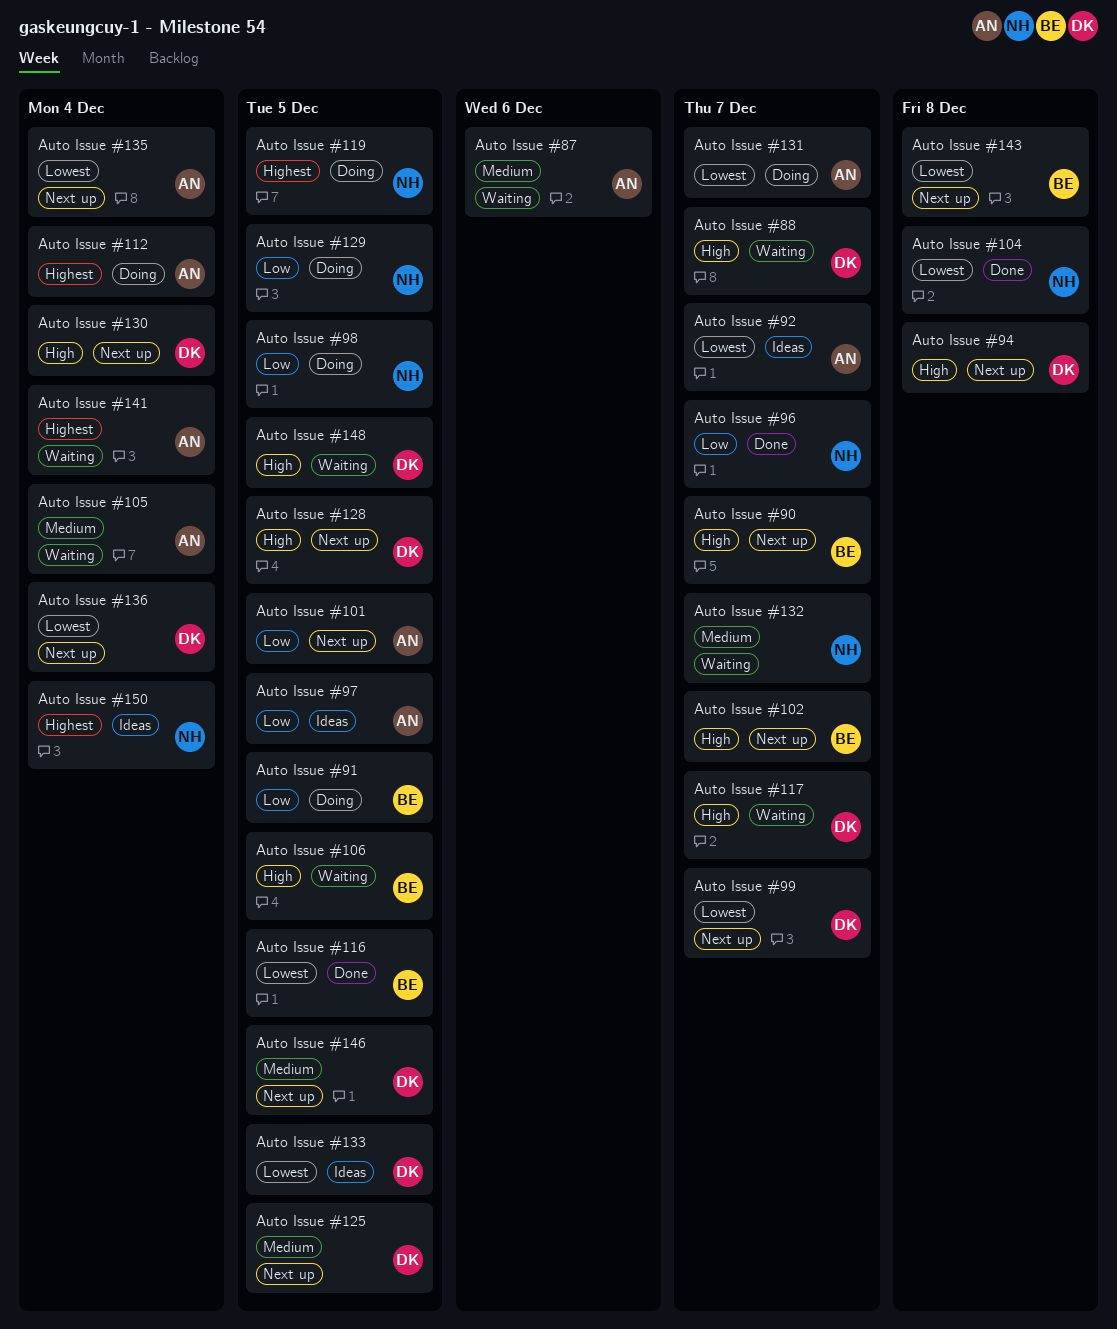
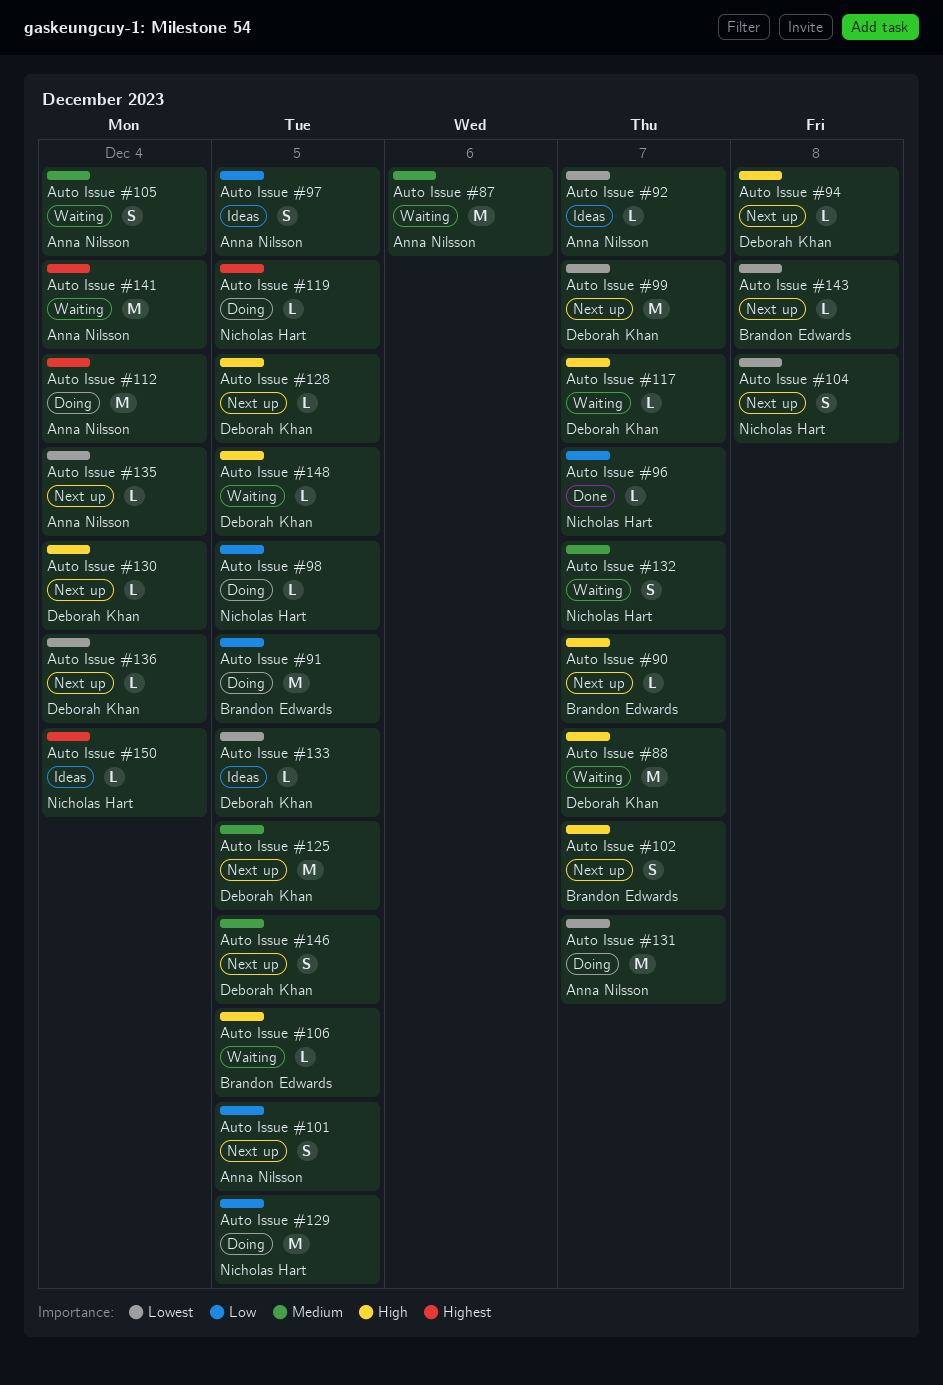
Auto Issue #104, status: Done -> Next up
Auto Issue #116: present -> none

